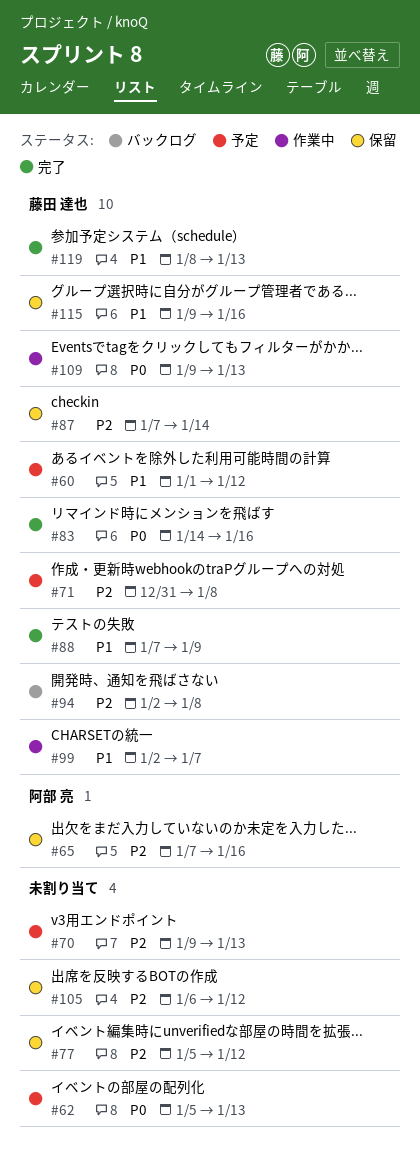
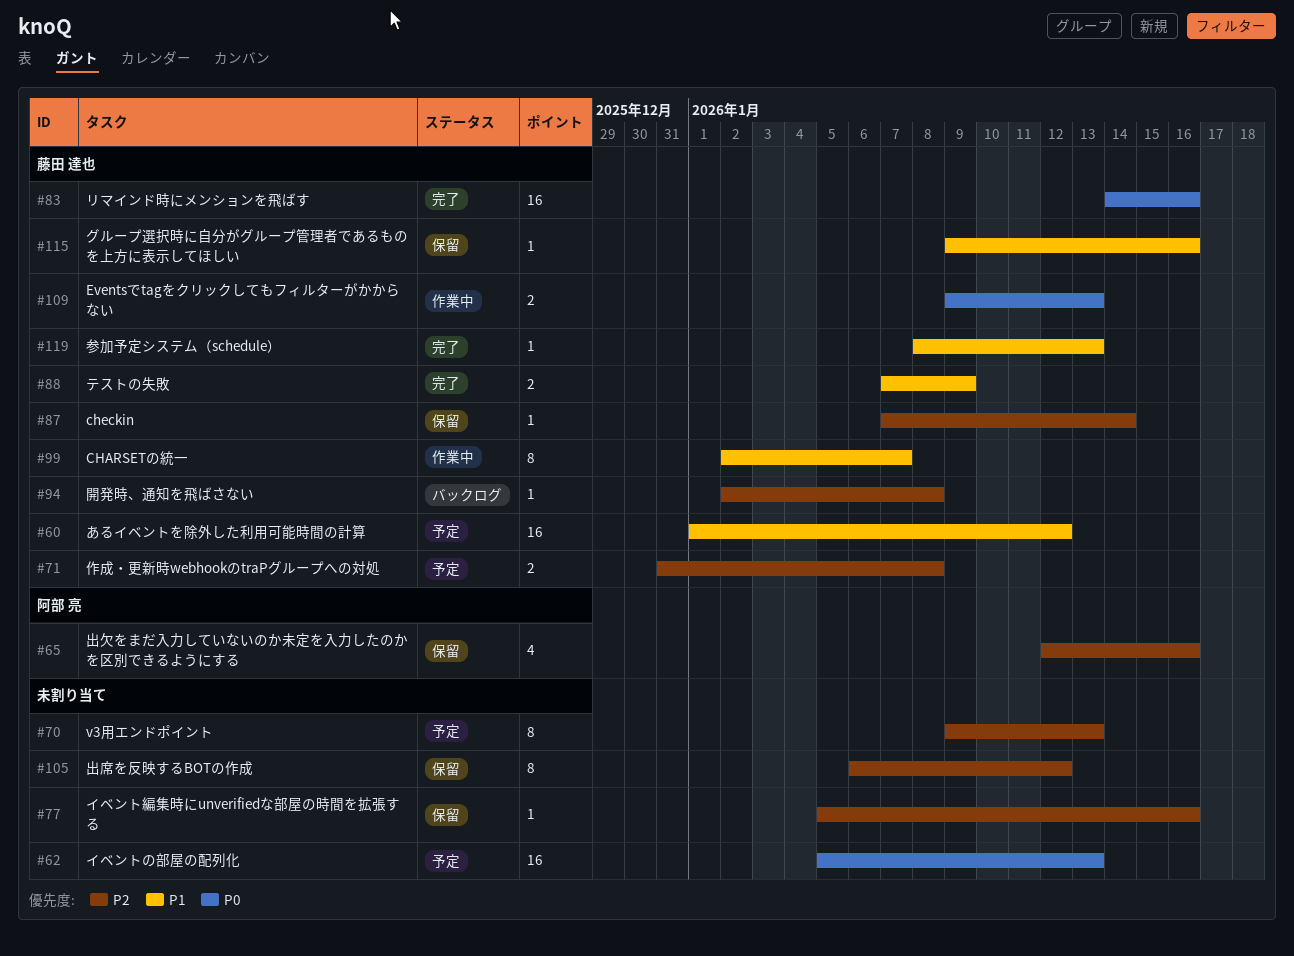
#65, start: Jan 7 -> Jan 12
#77, due: Jan 12 -> Jan 16

